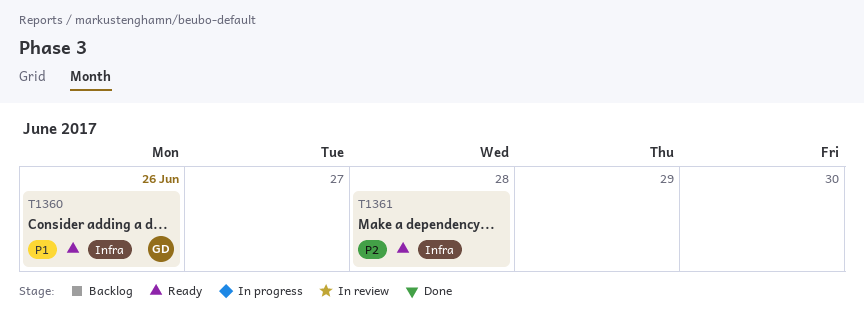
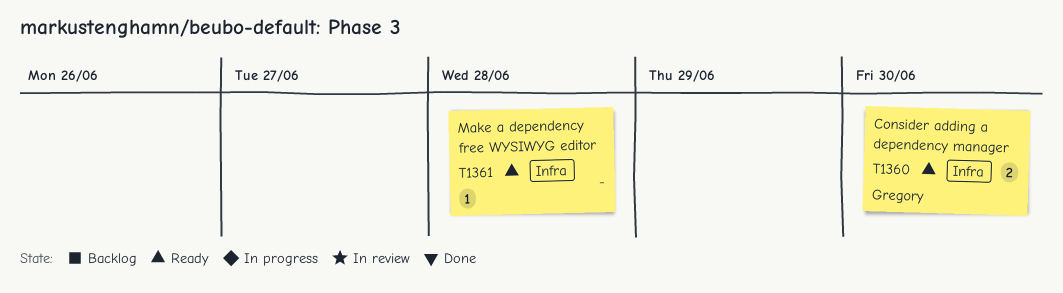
T1360, due: Jun 26 -> Jun 30

